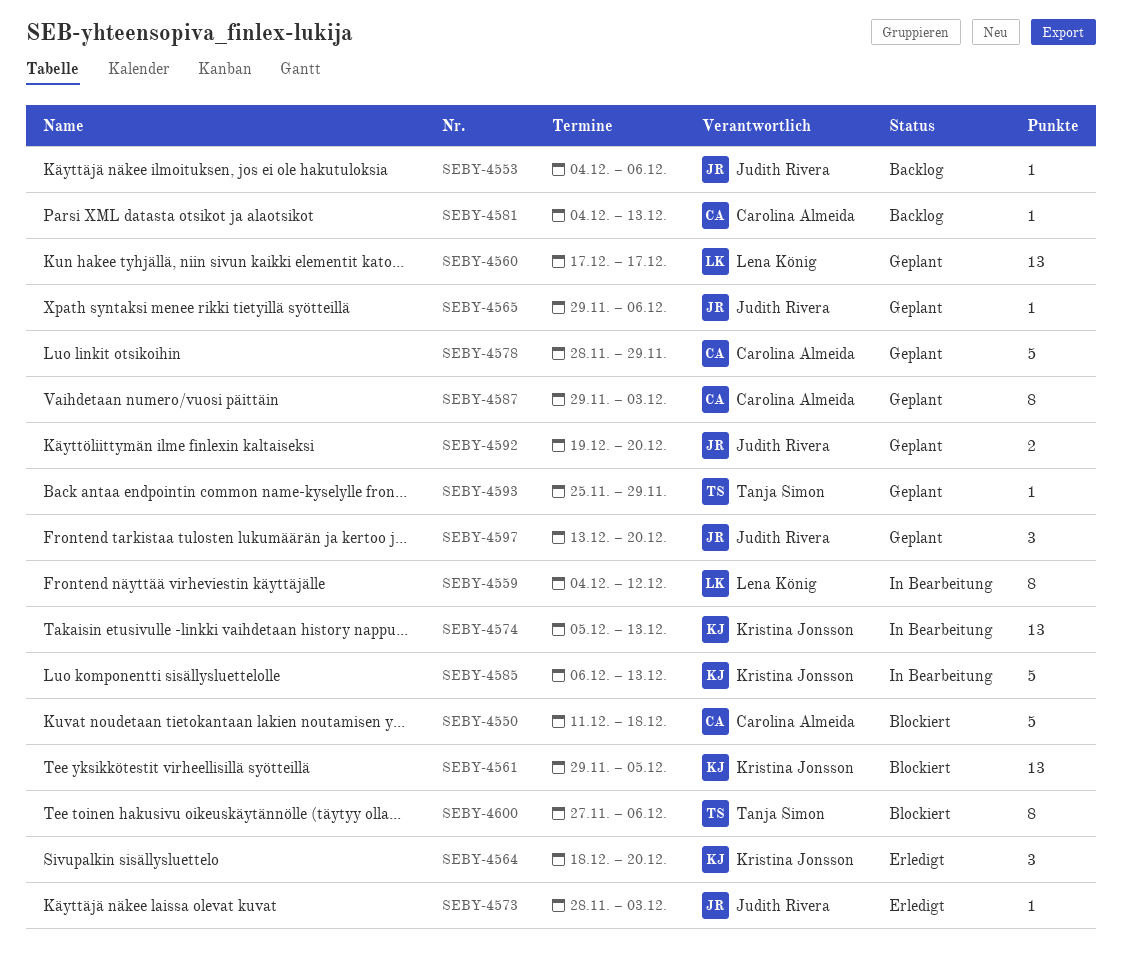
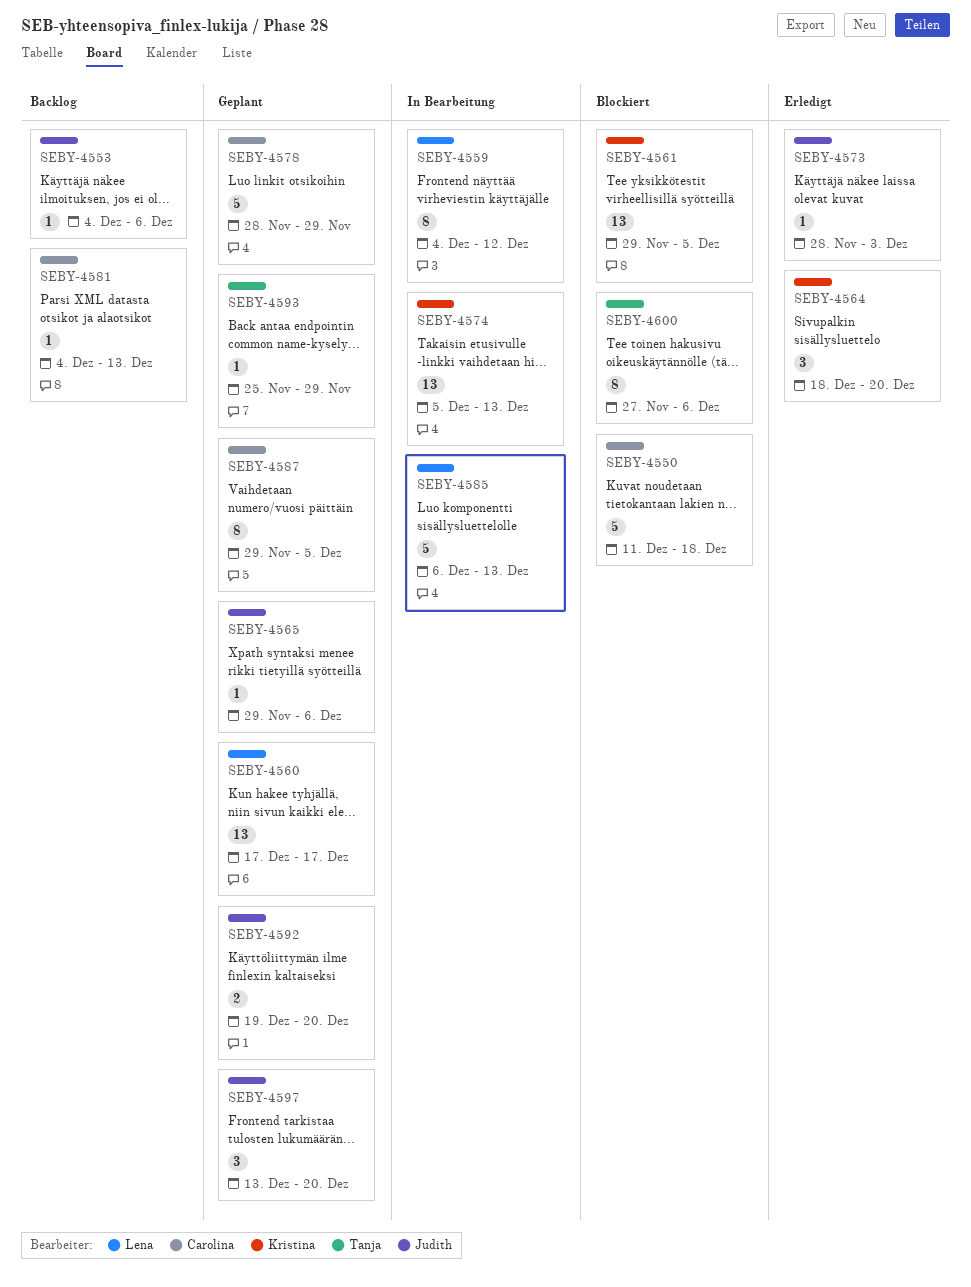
SEBY-4585, owner: Kristina Jonsson -> Lena König
SEBY-4587, due: Dec 3 -> Dec 5

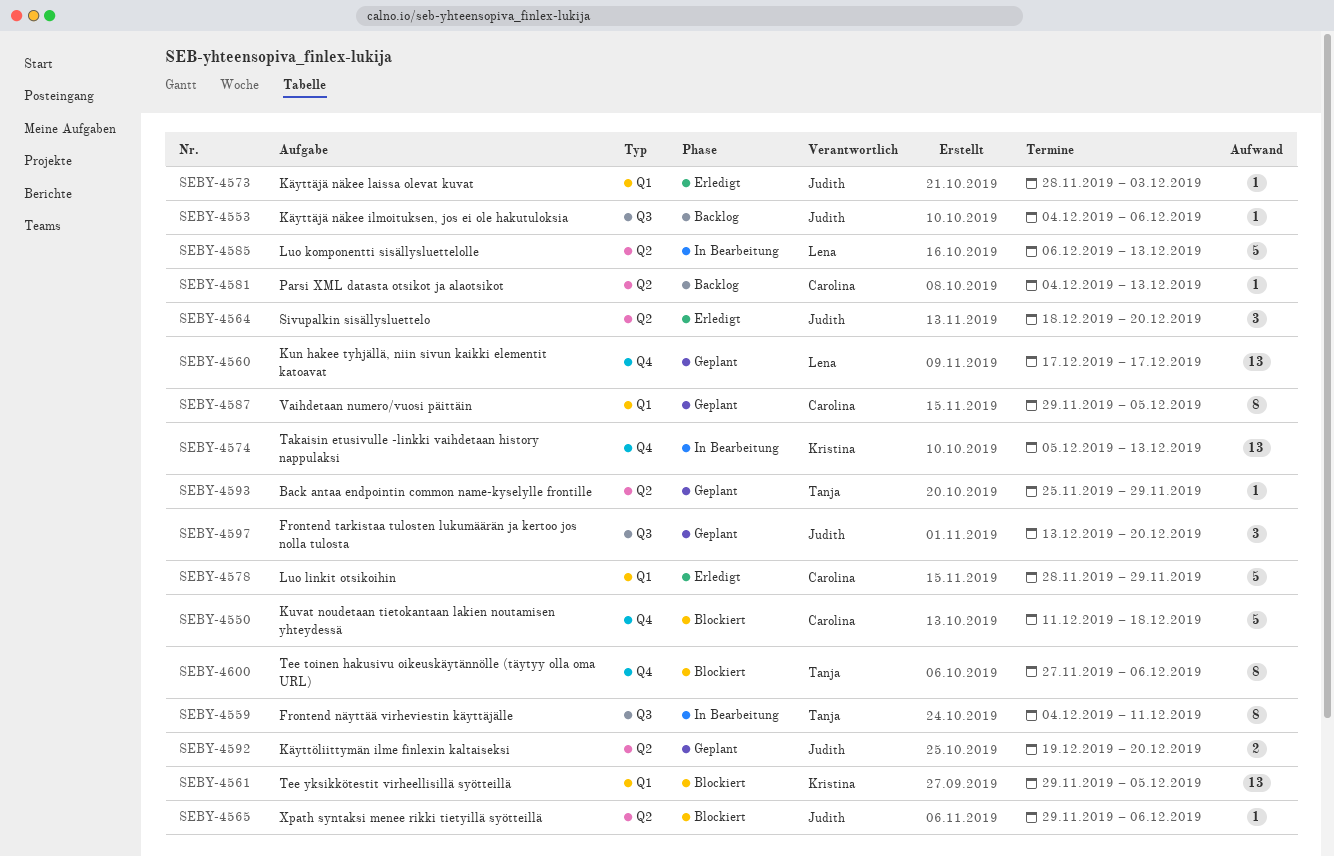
SEBY-4559, owner: Lena -> Tanja
SEBY-4559, due: Dec 12 -> Dec 11
SEBY-4564, owner: Kristina -> Judith
SEBY-4565, status: Geplant -> Blockiert
SEBY-4578, status: Geplant -> Erledigt

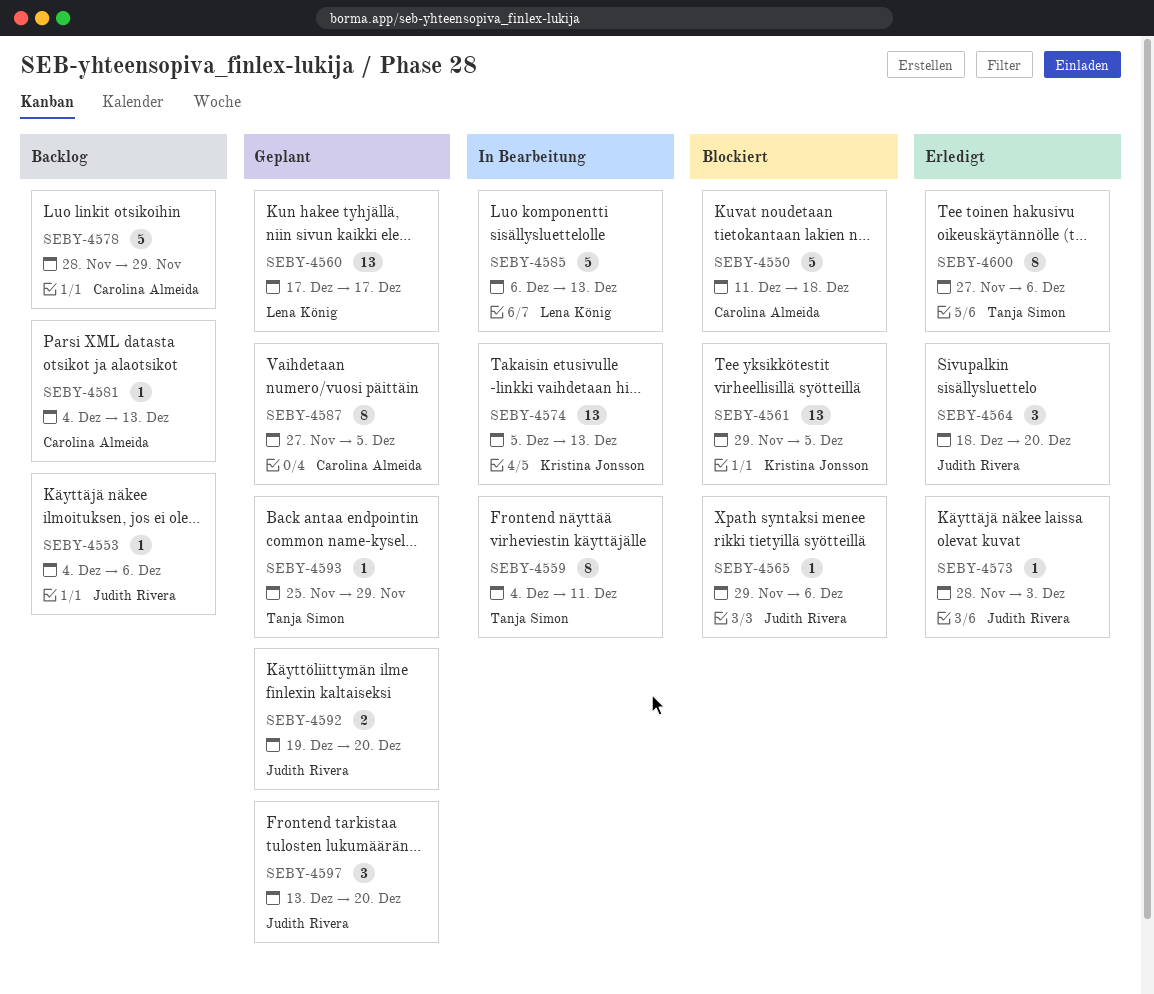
SEBY-4578, status: Erledigt -> Backlog
SEBY-4587, start: Nov 29 -> Nov 27
SEBY-4600, status: Blockiert -> Erledigt

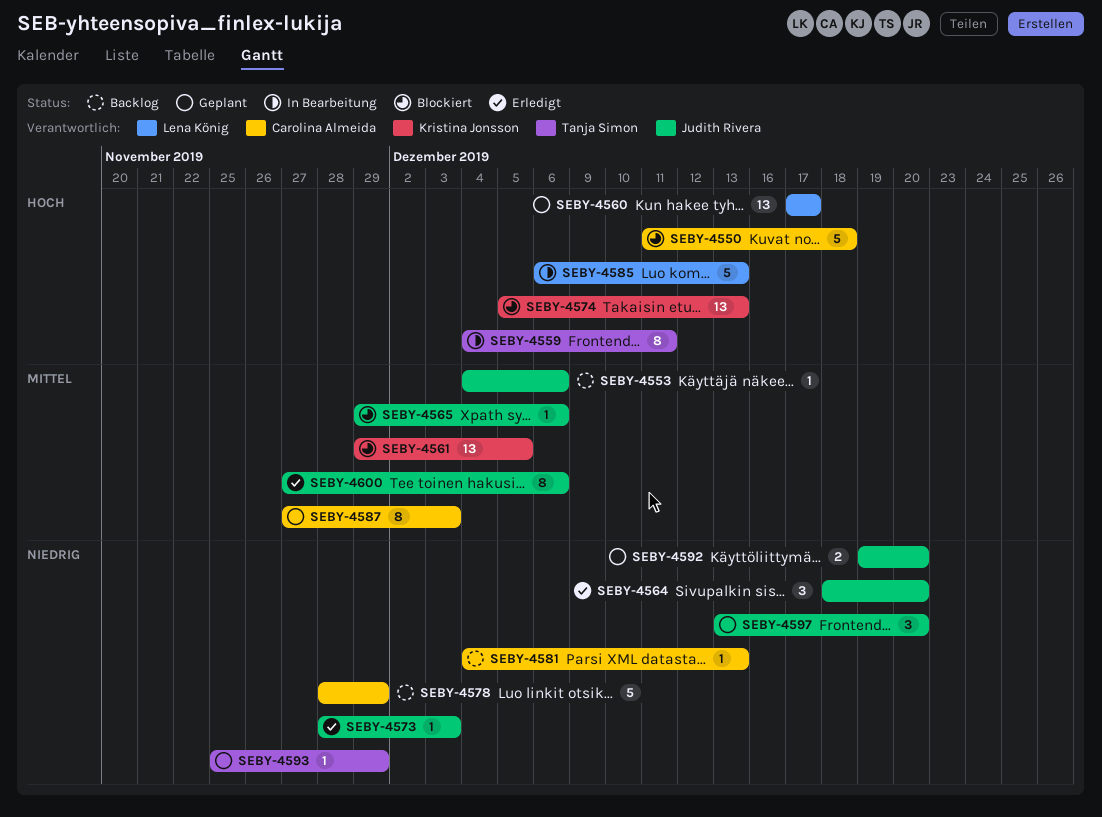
SEBY-4574, status: In Bearbeitung -> Blockiert
SEBY-4587, due: Dec 5 -> Dec 3
SEBY-4600, owner: Tanja Simon -> Judith Rivera

